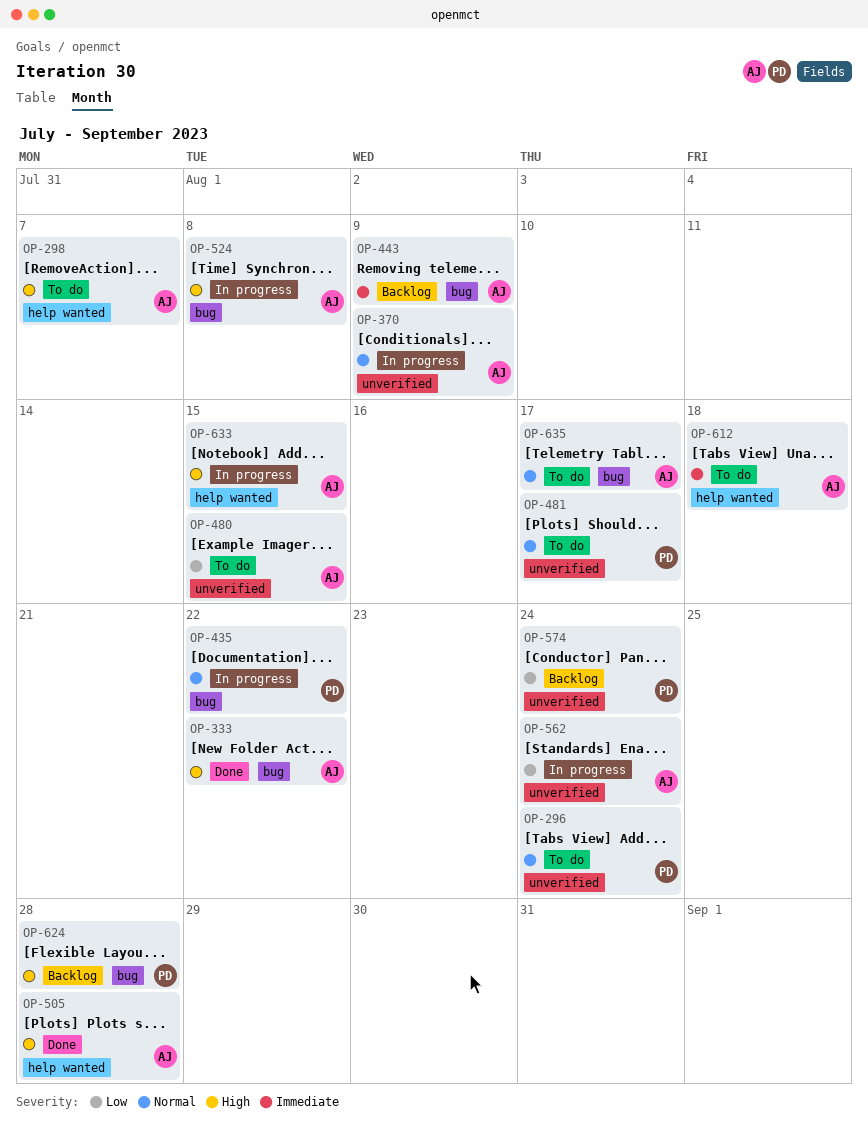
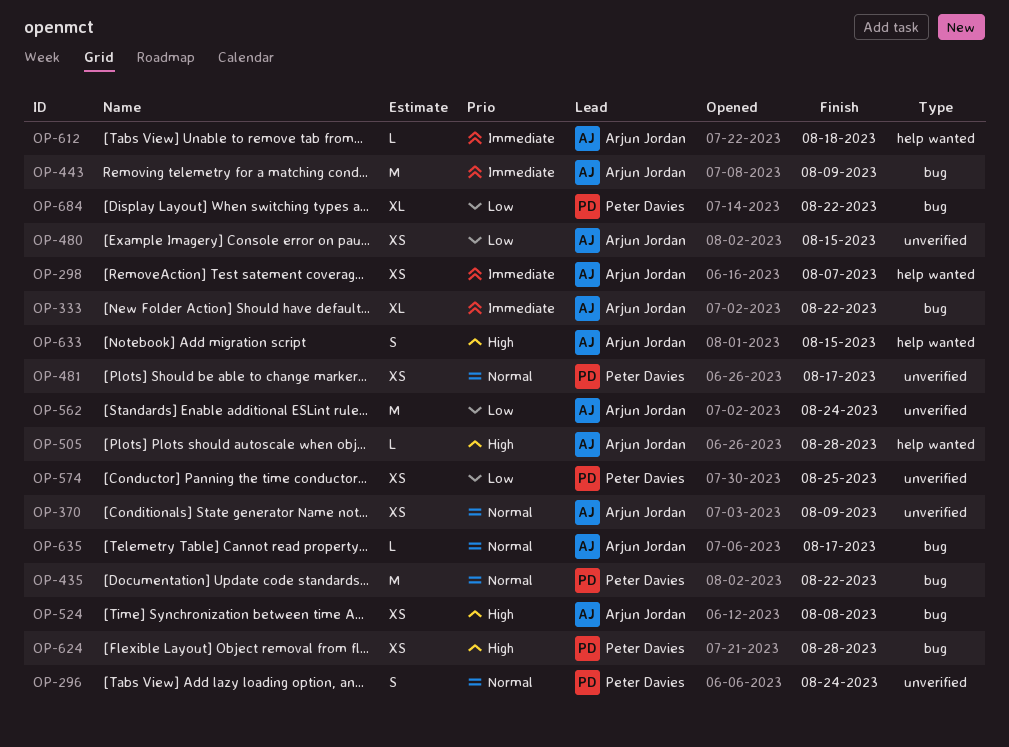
OP-298, priority: High -> Immediate
OP-333, priority: High -> Immediate
OP-574, due: Aug 24 -> Aug 25
OP-684: none -> present

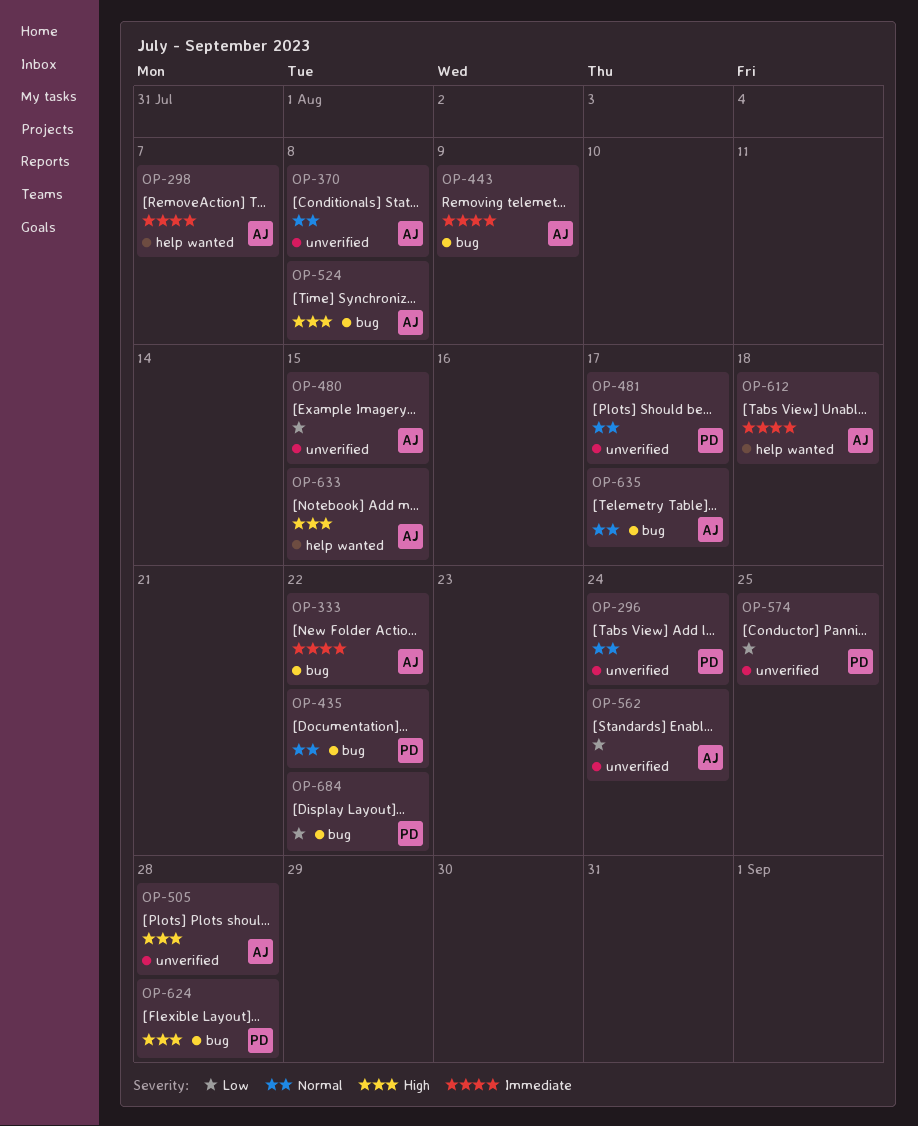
OP-370, due: Aug 9 -> Aug 8
OP-505, label: help wanted -> unverified

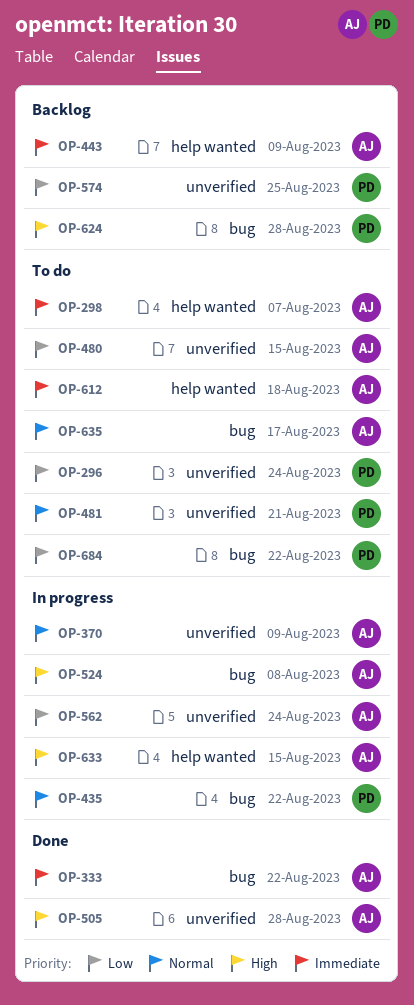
OP-296, priority: Normal -> Low
OP-370, due: Aug 8 -> Aug 9
OP-443, label: bug -> help wanted
OP-481, due: Aug 17 -> Aug 21

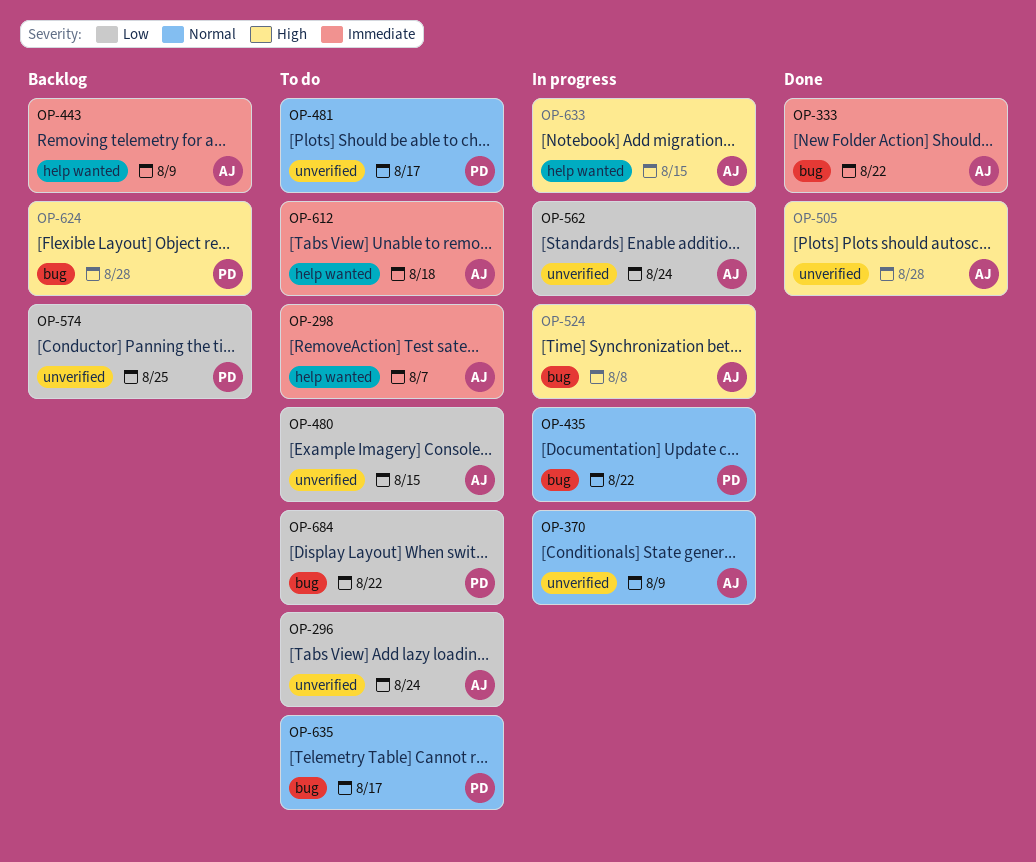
OP-296, owner: PD -> AJ
OP-481, due: Aug 21 -> Aug 17
OP-635, owner: AJ -> PD

